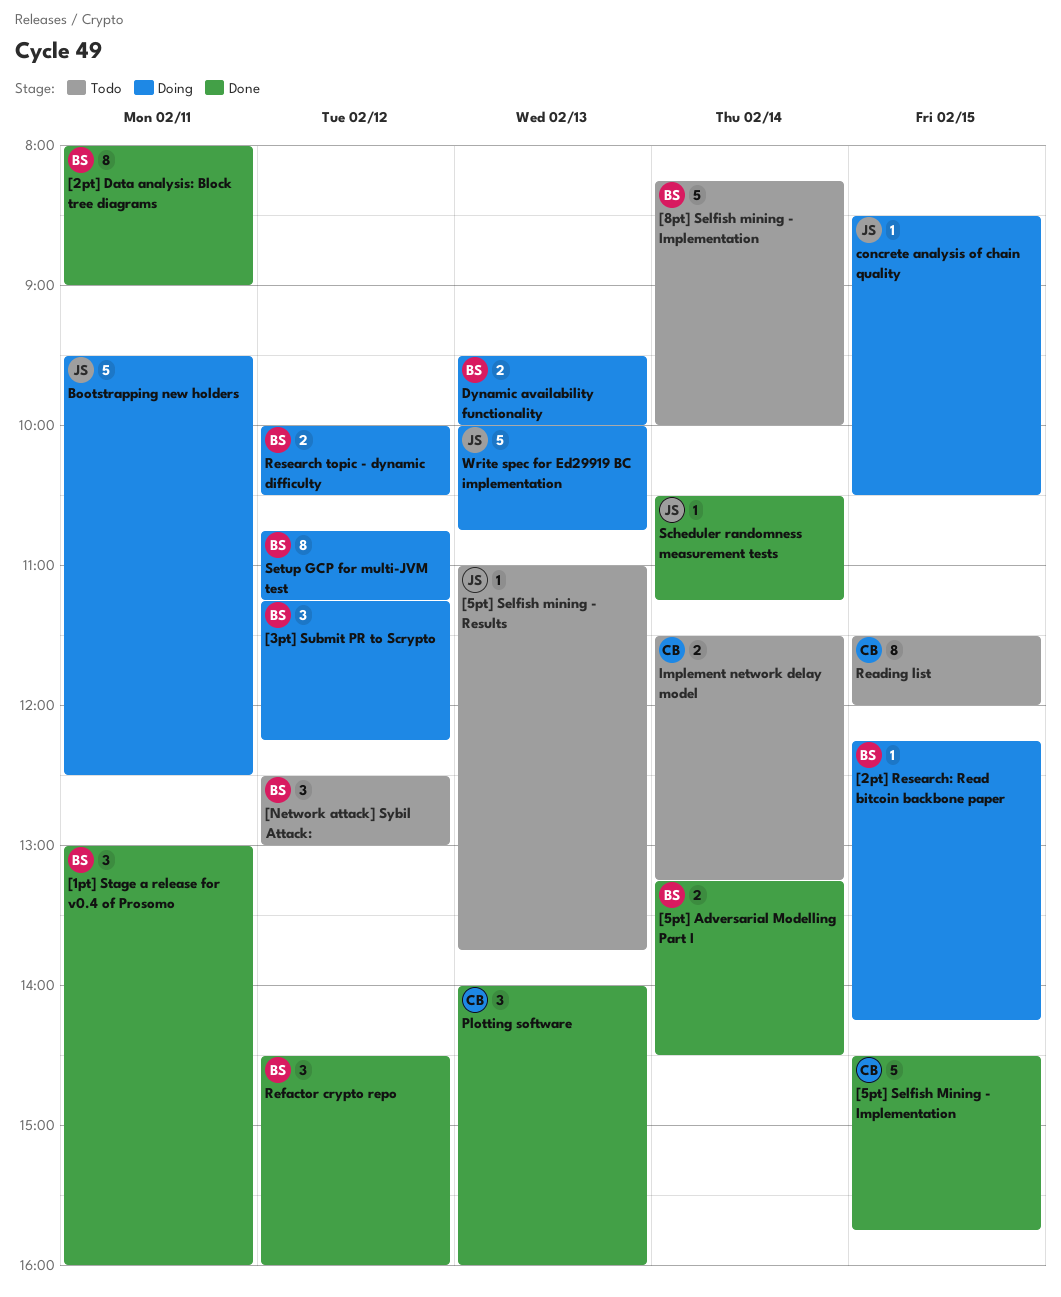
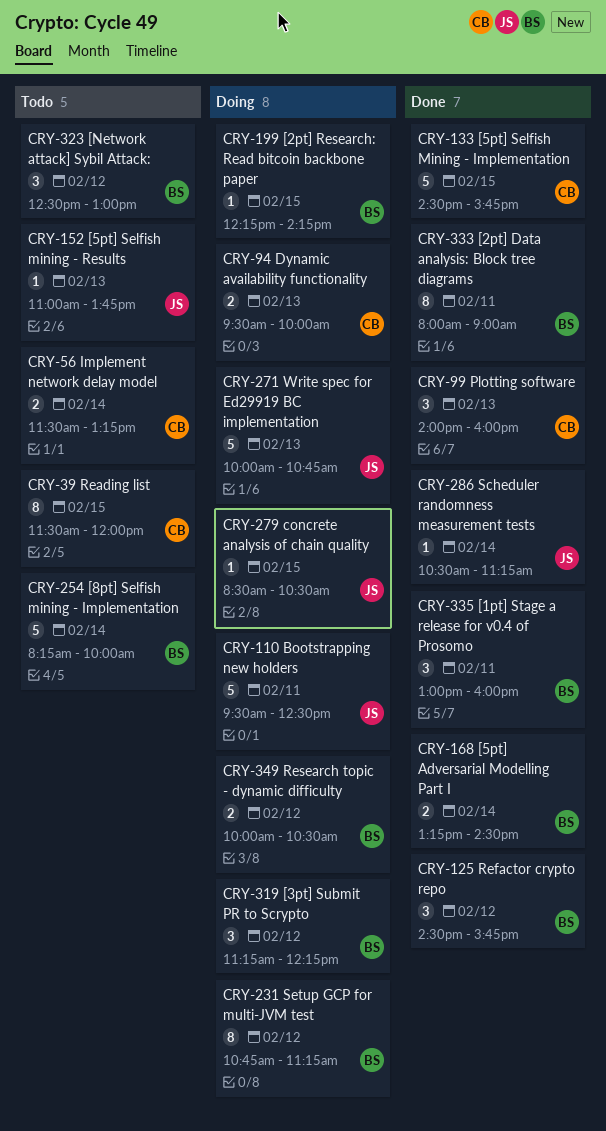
Dynamic availability functionality, owner: BS -> CB
Refactor crypto repo, ends: 16:00 -> 15:45

